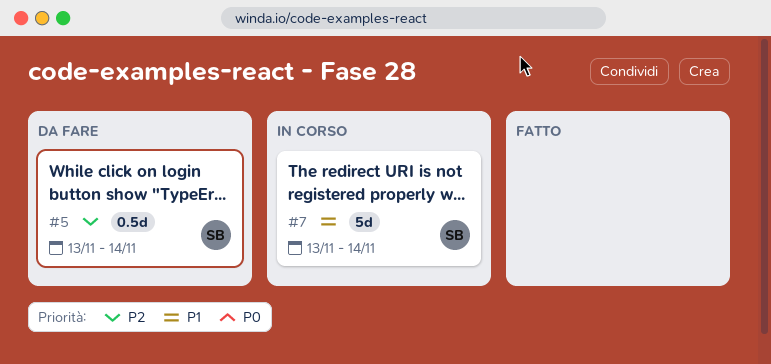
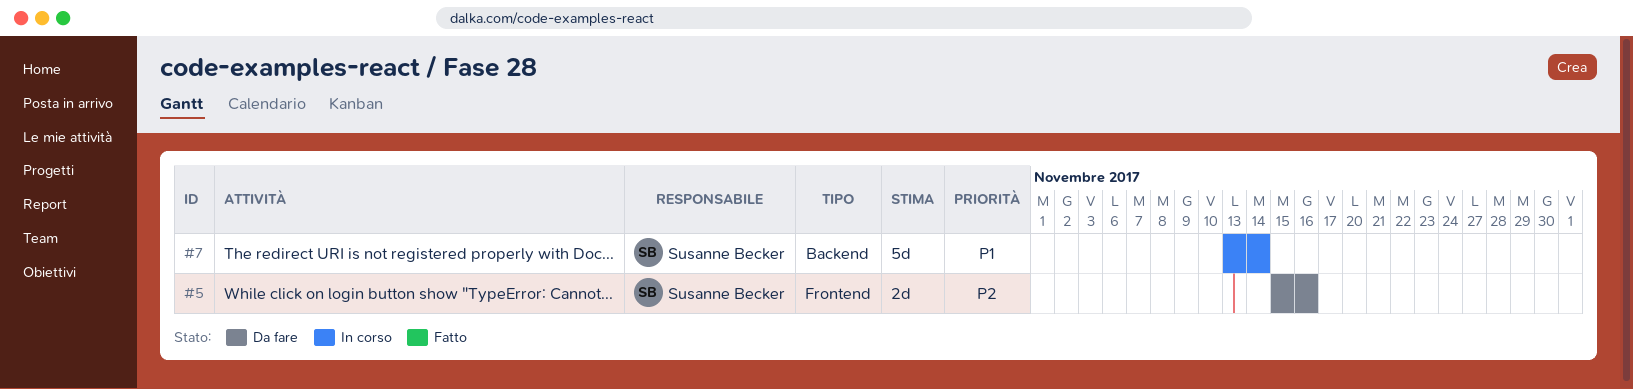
#5, estimate: 0.5d -> 2d
#5, start: Nov 13 -> Nov 15
#5, due: Nov 14 -> Nov 16

